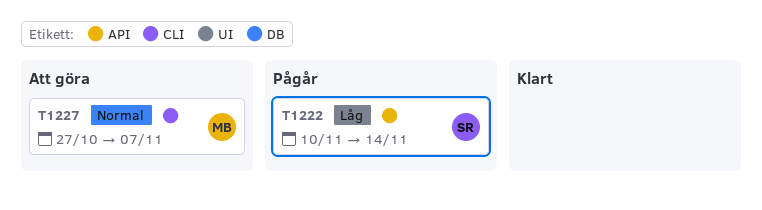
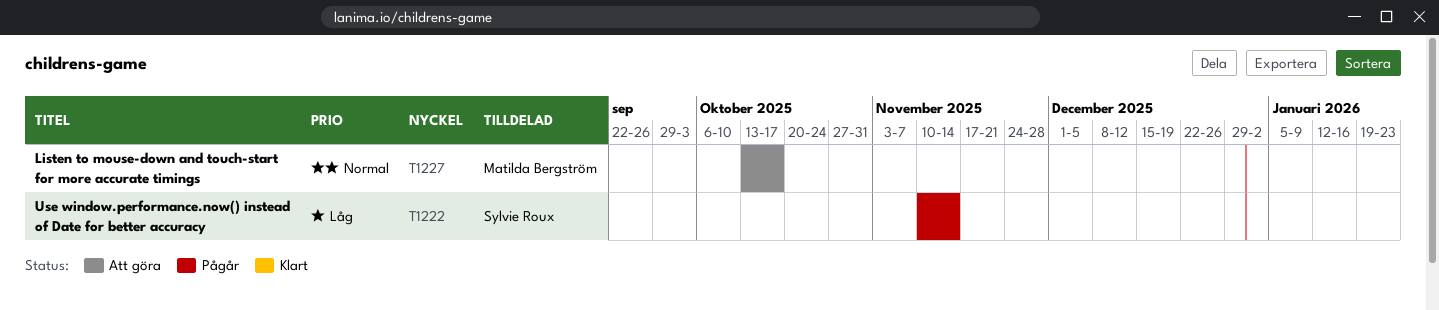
T1227, start: Oct 27 -> Oct 13
T1227, due: Nov 7 -> Oct 17

